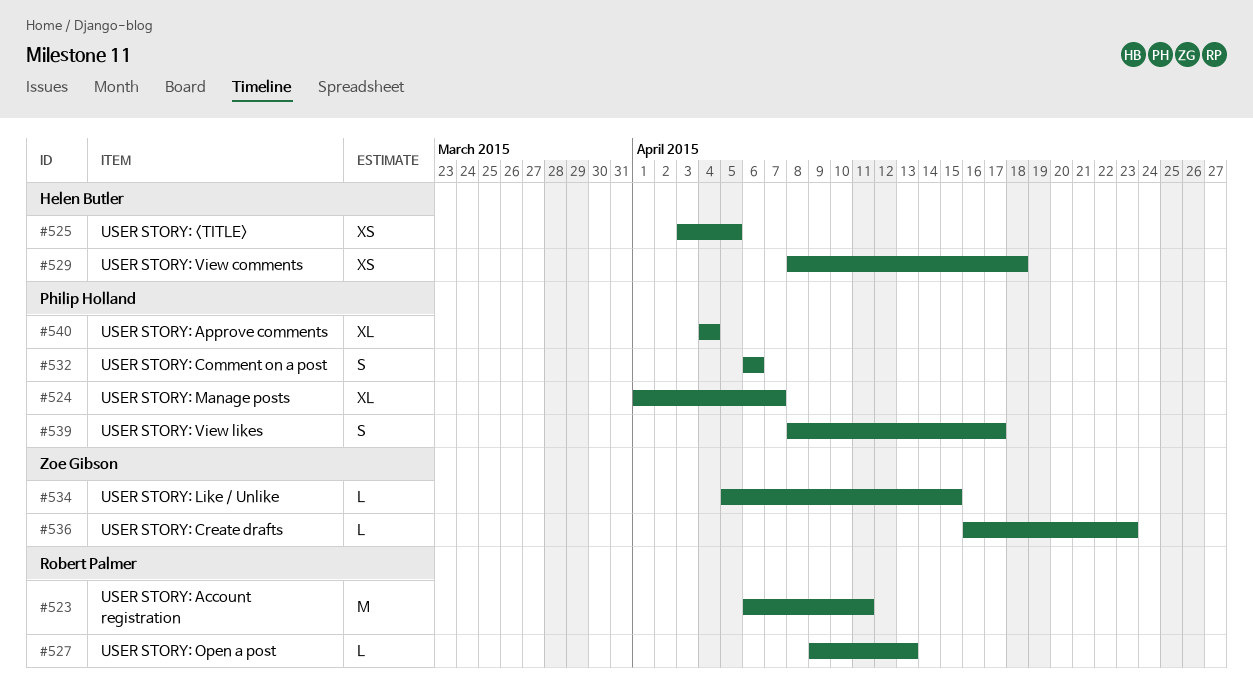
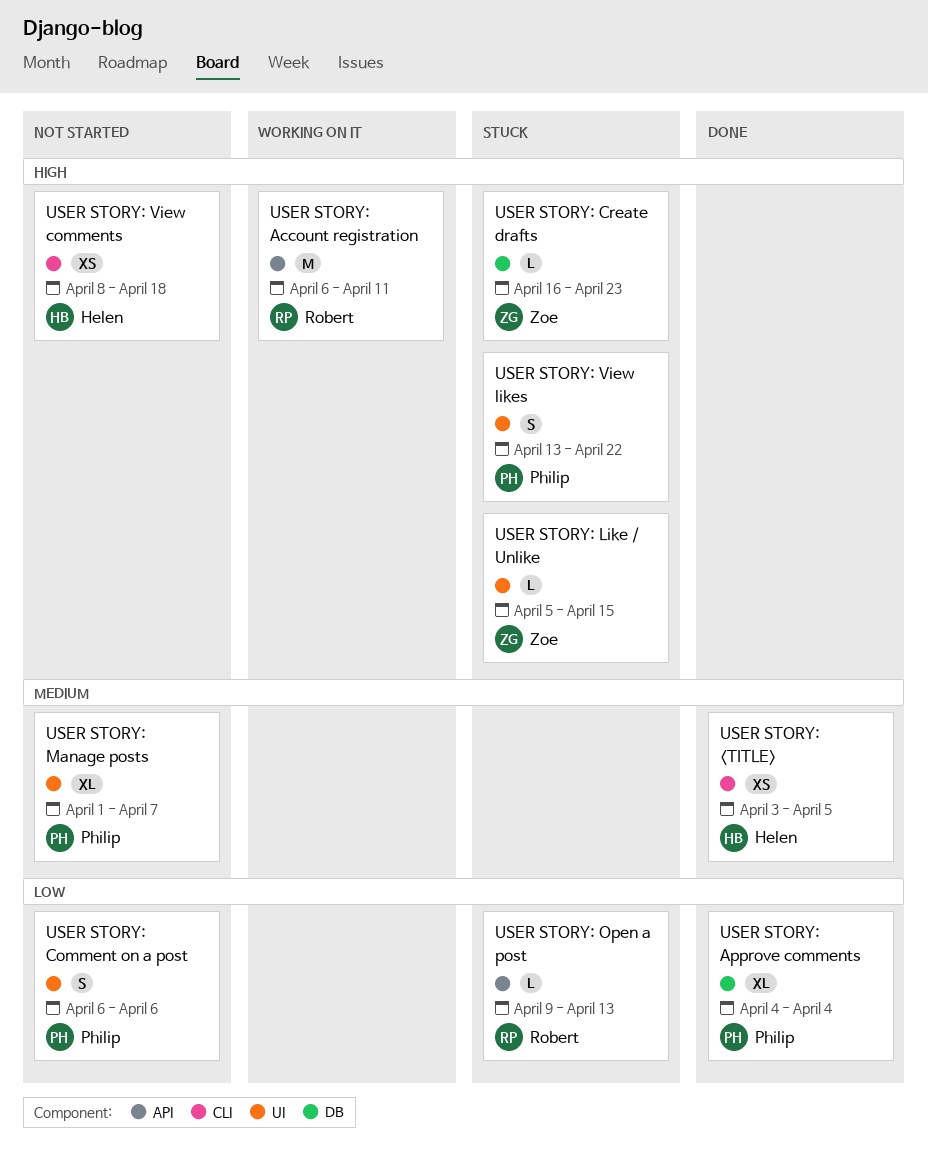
USER STORY: View likes, start: Apr 8 -> Apr 13
USER STORY: View likes, due: Apr 17 -> Apr 22

